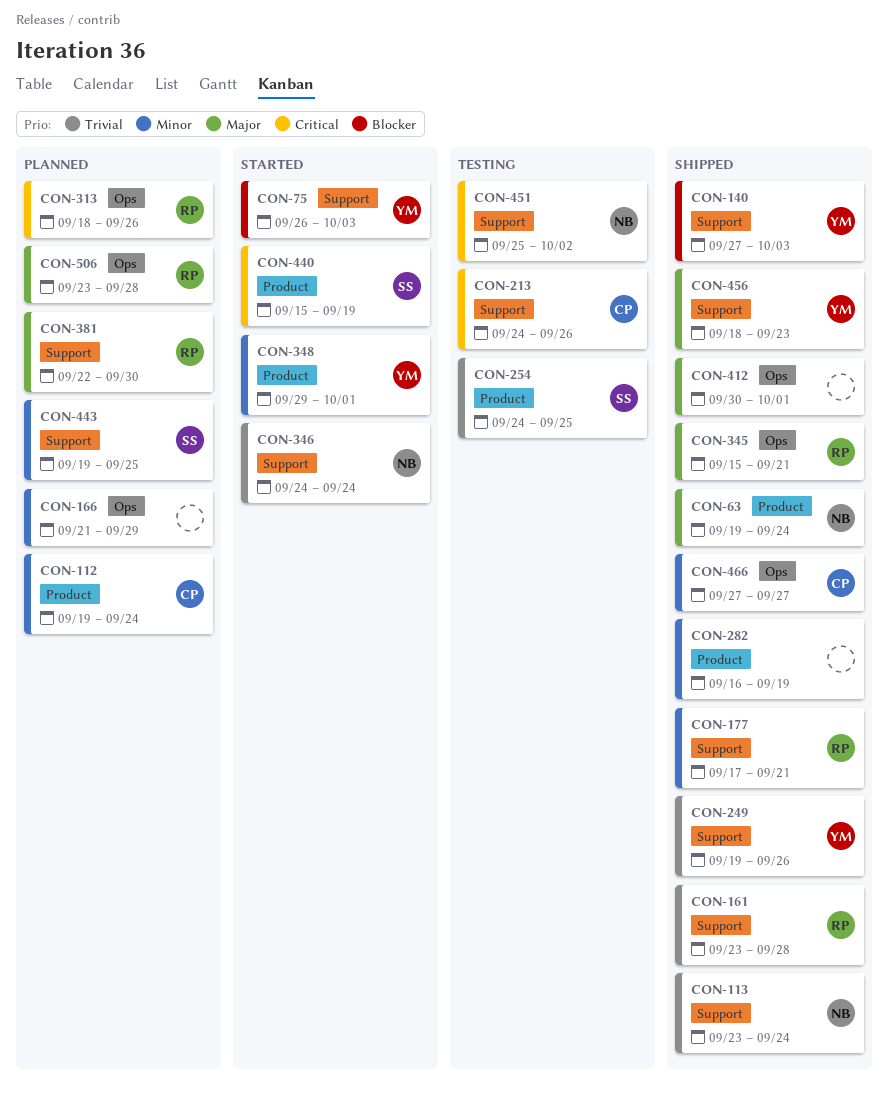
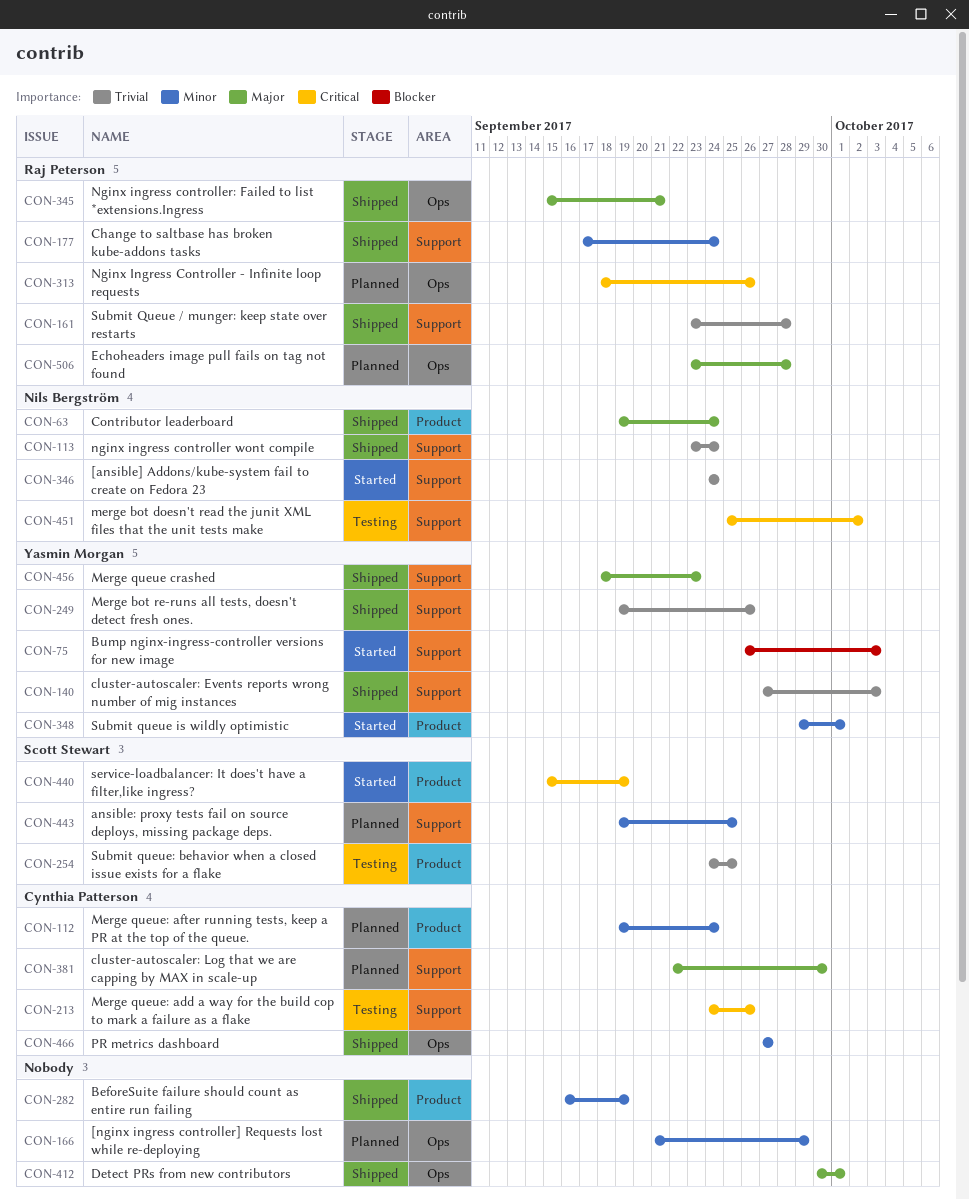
CON-140, priority: Blocker -> Trivial
CON-177, due: Sep 21 -> Sep 24
CON-381, owner: Raj Peterson -> Cynthia Patterson

